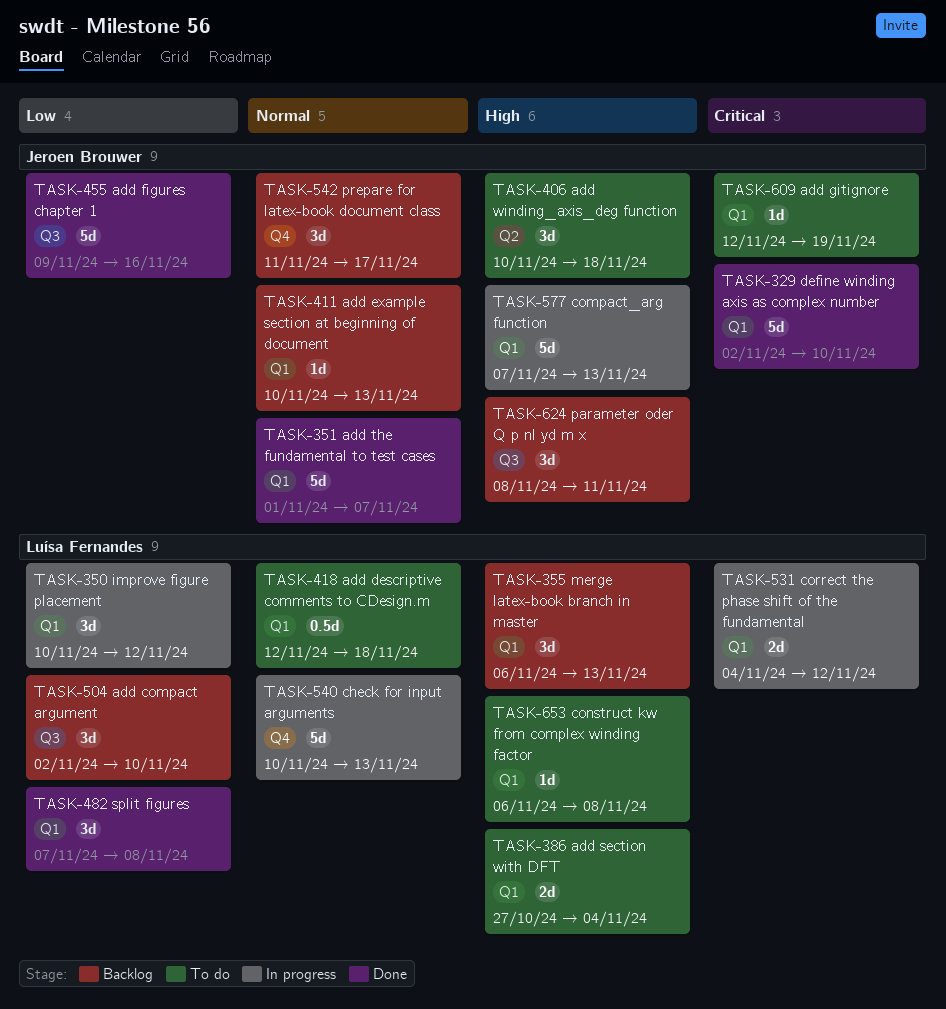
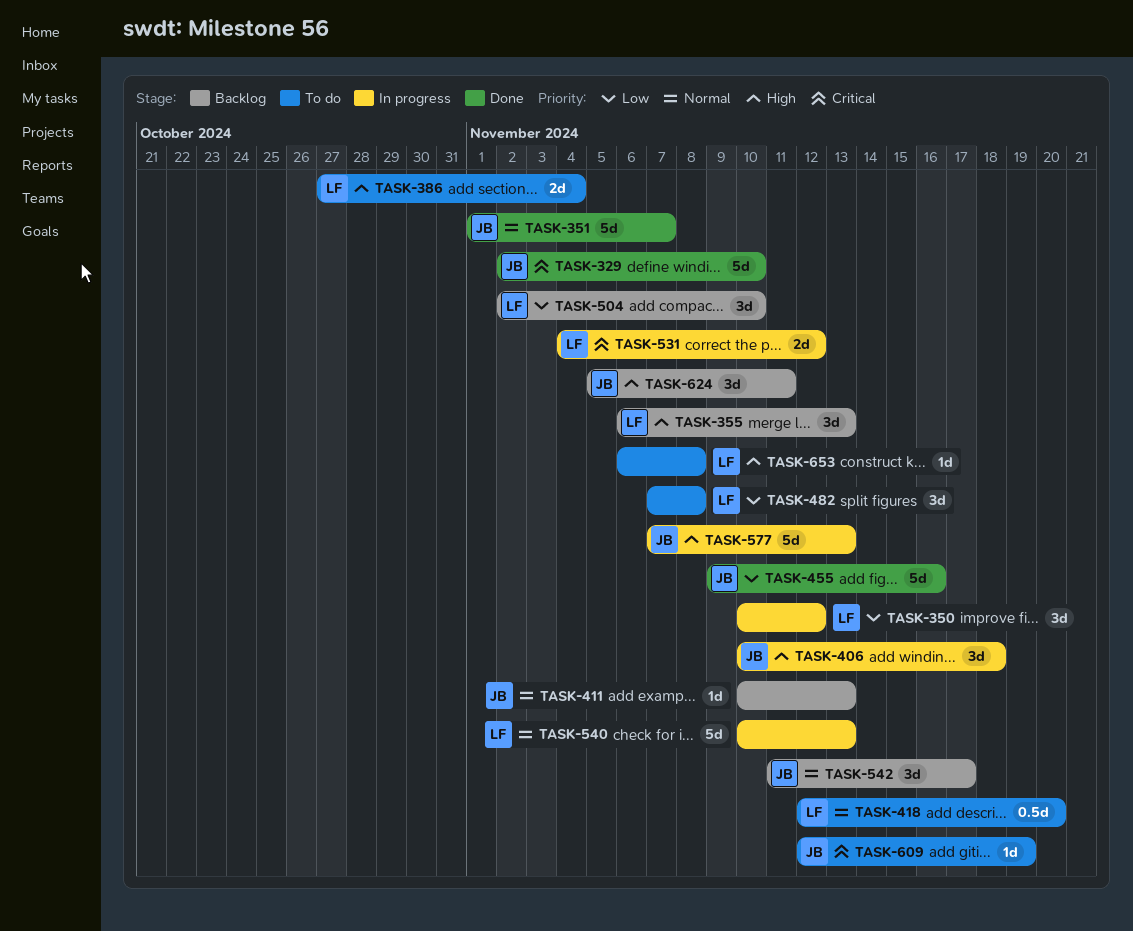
TASK-406, status: To do -> In progress
TASK-418, due: Nov 18 -> Nov 20
TASK-482, status: Done -> To do
TASK-624, start: Nov 8 -> Nov 5

